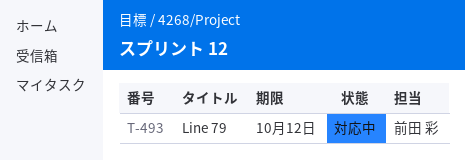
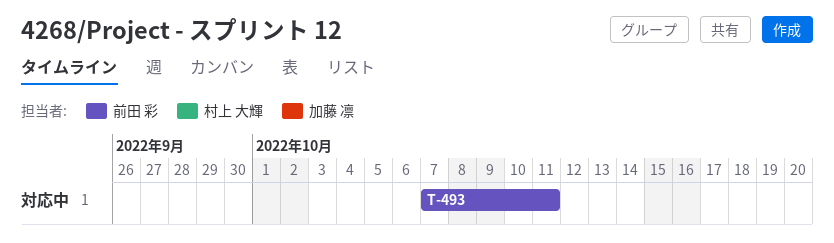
T-493, due: Oct 12 -> Oct 11

